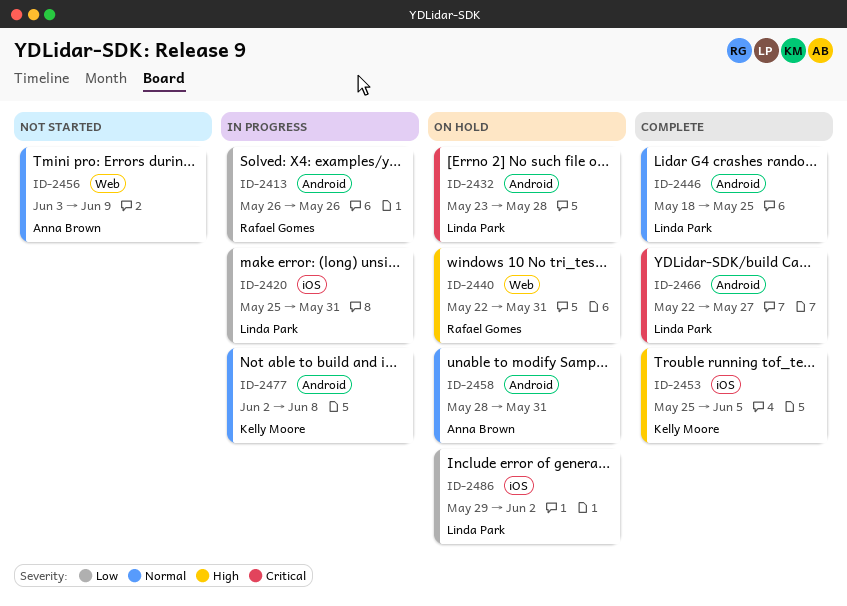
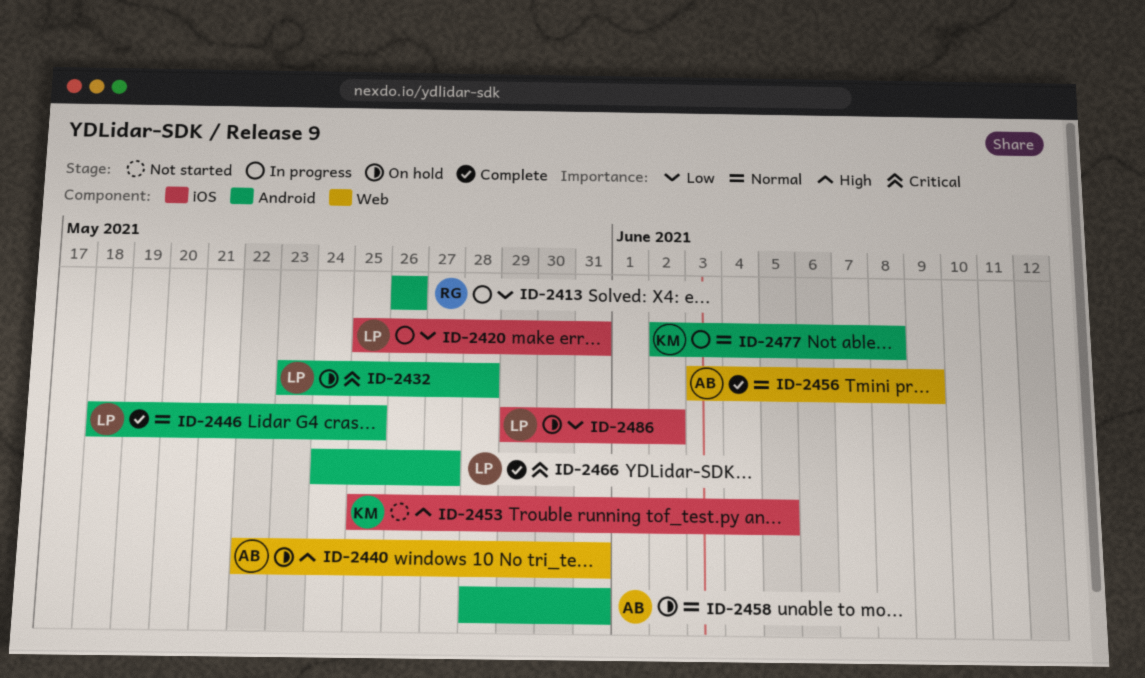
ID-2440, owner: Rafael Gomes -> Anna Brown
ID-2453, status: Complete -> Not started
ID-2456, status: Not started -> Complete
ID-2466, start: May 22 -> May 24

